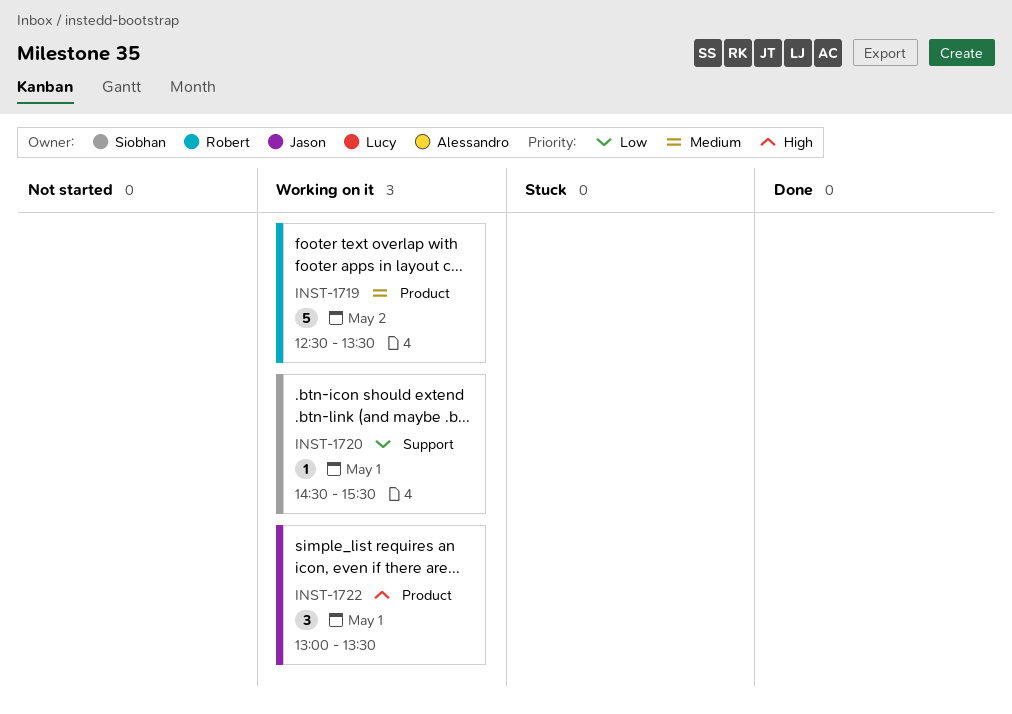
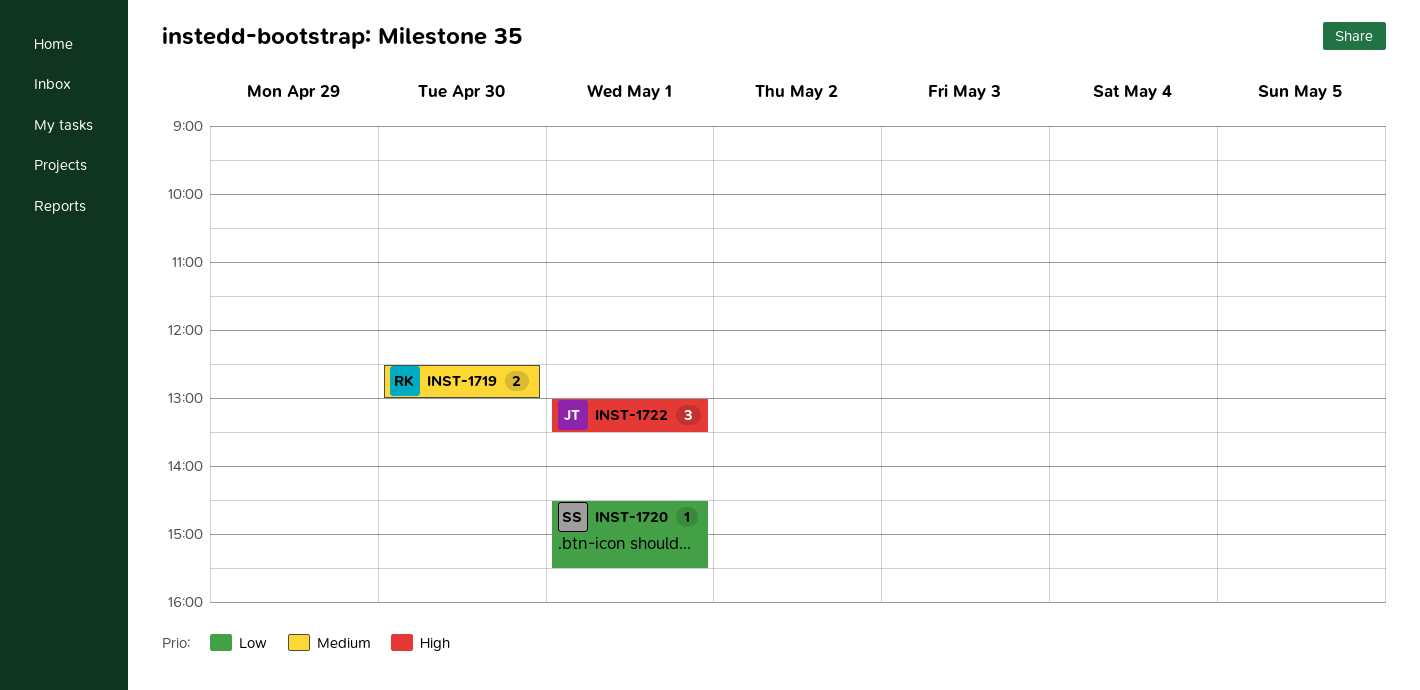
INST-1719, estimate: 5 -> 2
INST-1719, day: May 2 -> Apr 30
INST-1719, ends: 13:30 -> 13:00

